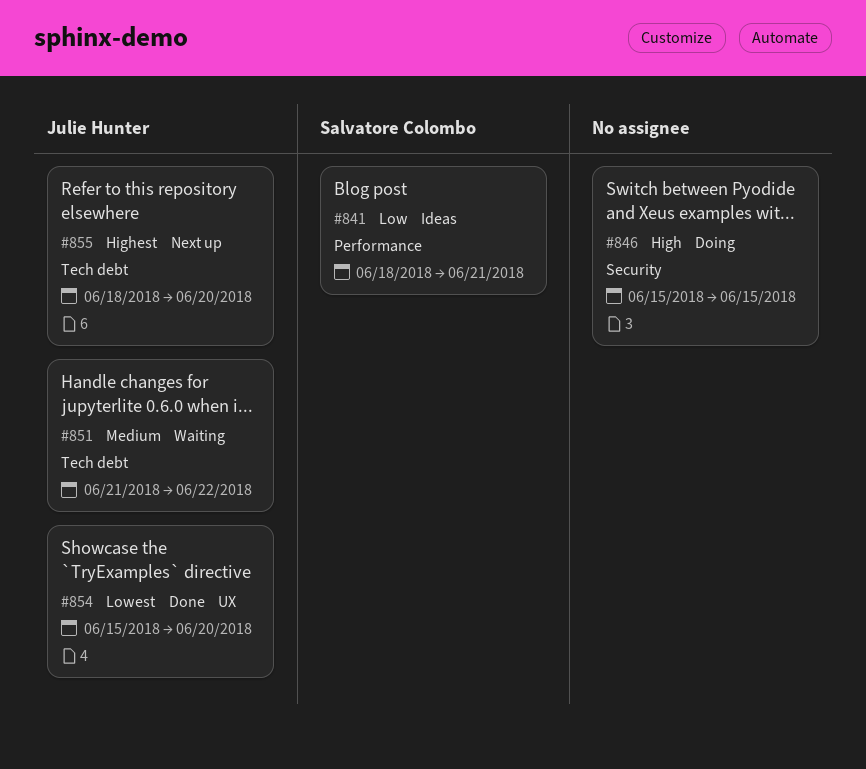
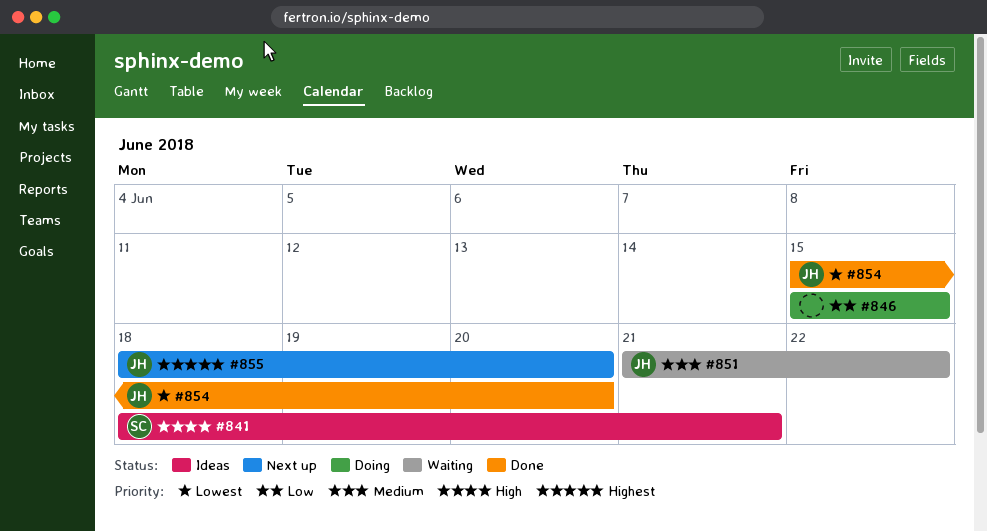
#841, priority: Low -> High
#846, priority: High -> Low

